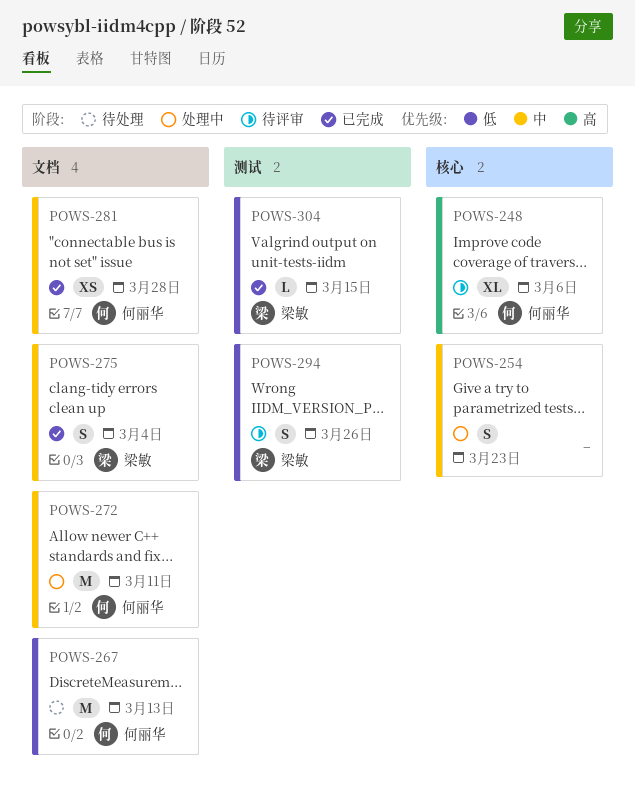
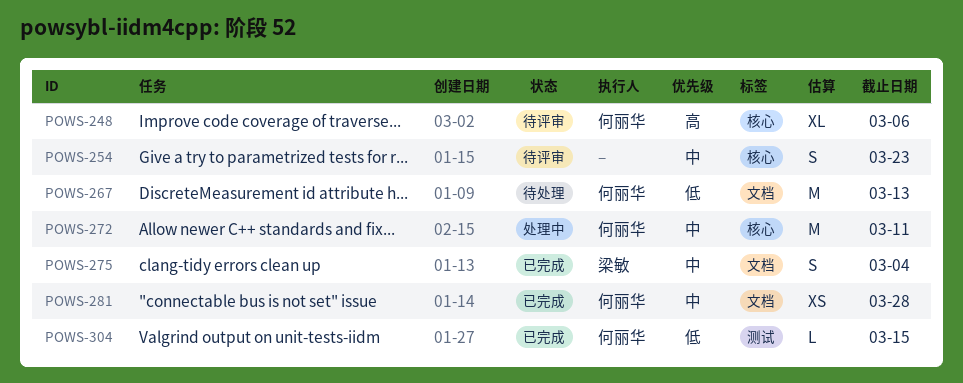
POWS-254, status: 处理中 -> 待评审
POWS-272, label: 文档 -> 核心
POWS-294: present -> none
POWS-304, owner: 梁敏 -> 何丽华

